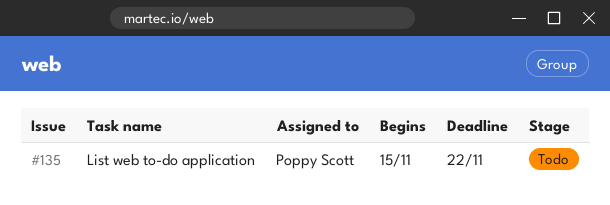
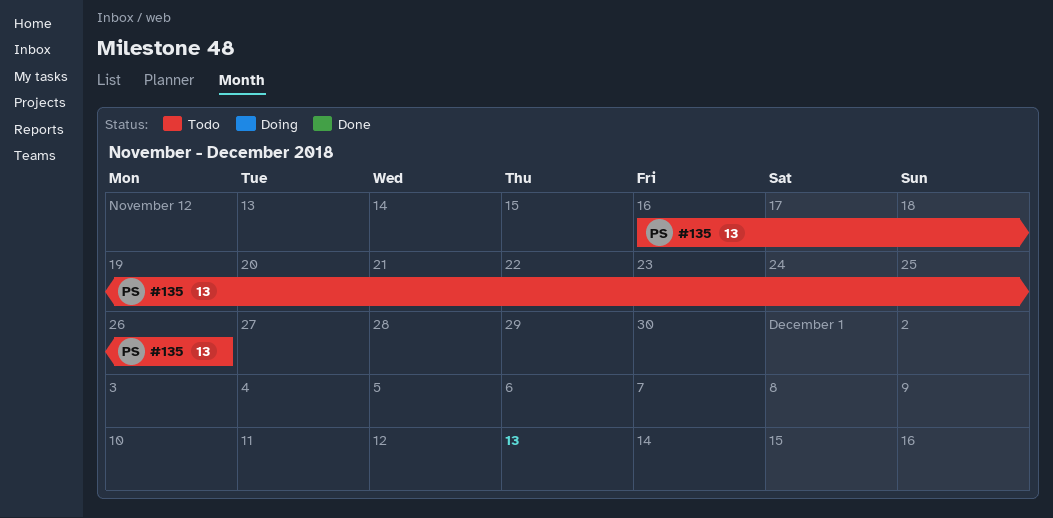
#135, start: Nov 15 -> Nov 16
#135, due: Nov 22 -> Nov 26

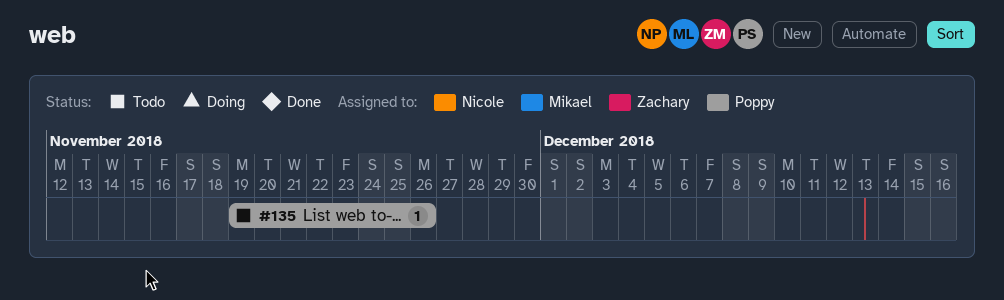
#135, estimate: 13 -> 1
#135, start: Nov 16 -> Nov 19

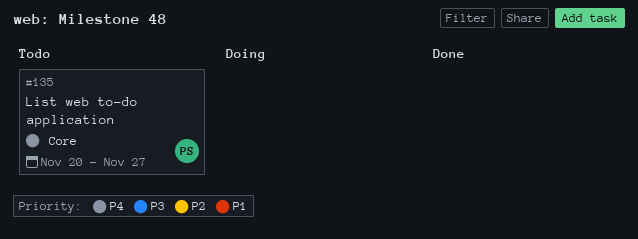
#135, start: Nov 19 -> Nov 20
#135, due: Nov 26 -> Nov 27

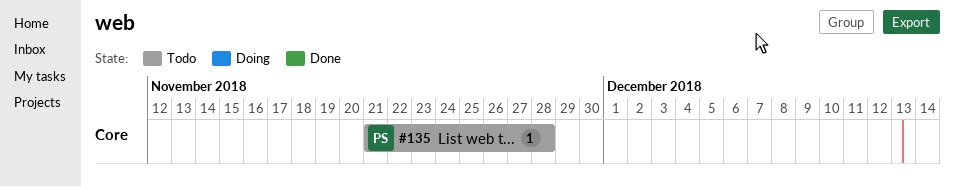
#135, start: Nov 20 -> Nov 21
#135, due: Nov 27 -> Nov 28

